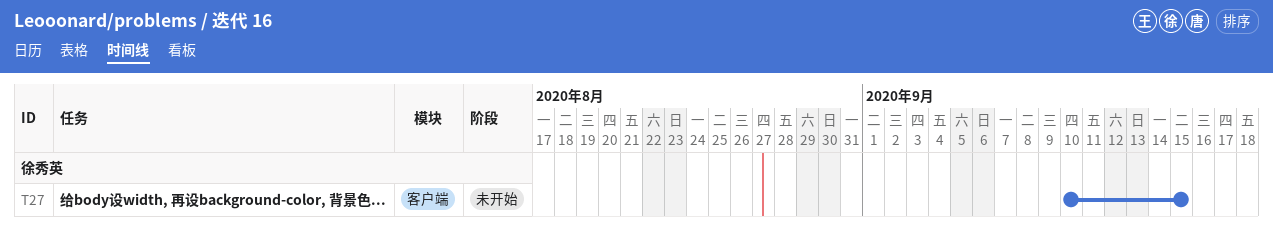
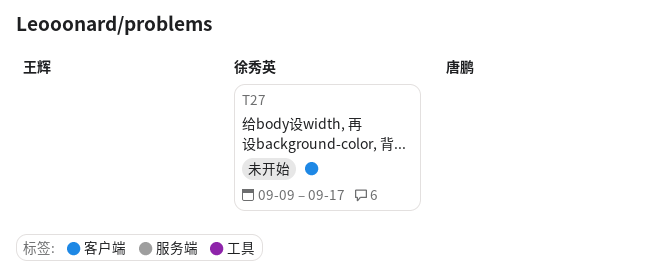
T27, start: Sep 10 -> Sep 9
T27, due: Sep 15 -> Sep 17

